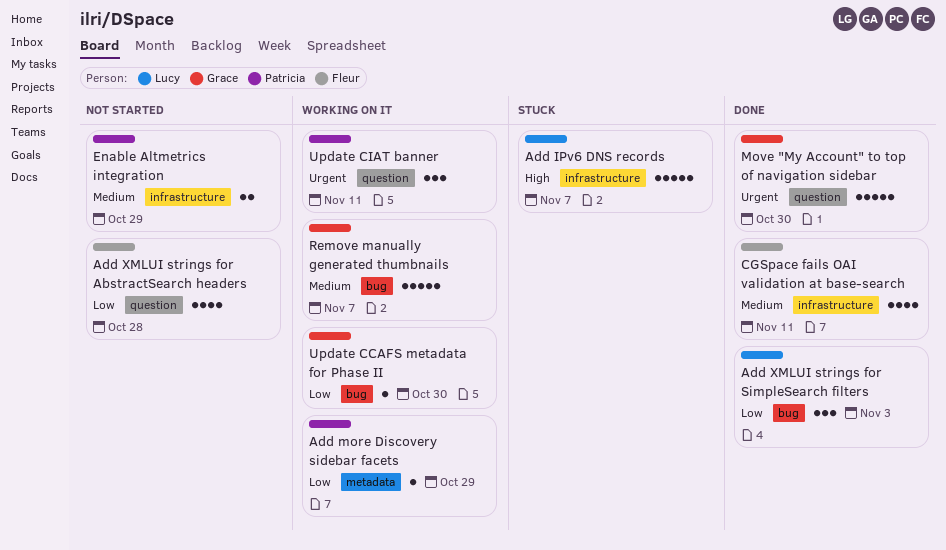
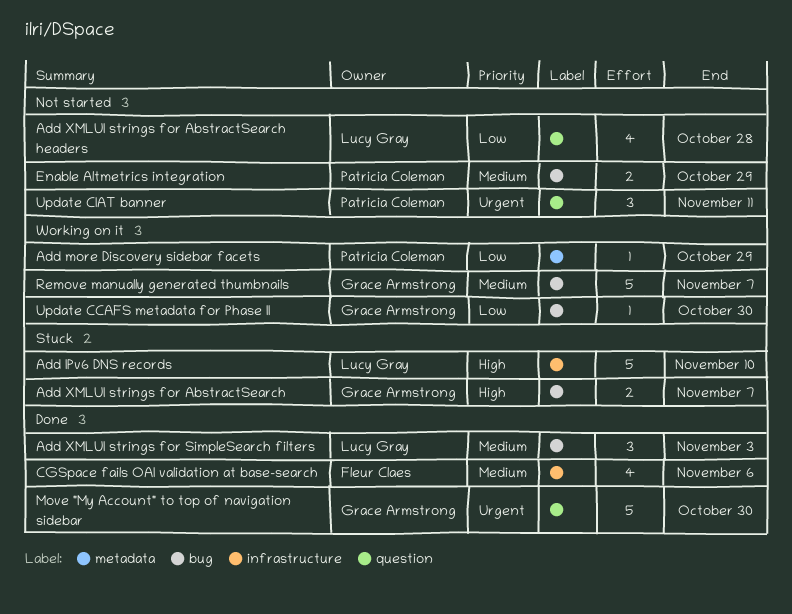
Add IPv6 DNS records, due: Nov 7 -> Nov 10
Add XMLUI strings for AbstractSearch: none -> present
Add XMLUI strings for AbstractSearch headers, owner: Fleur Claes -> Lucy Gray
Add XMLUI strings for SimpleSearch filters, priority: Low -> Medium
CGSpace fails OAI validation at base-search, due: Nov 11 -> Nov 6
Enable Altmetrics integration, label: infrastructure -> bug
Update CIAT banner, status: Working on it -> Not started

